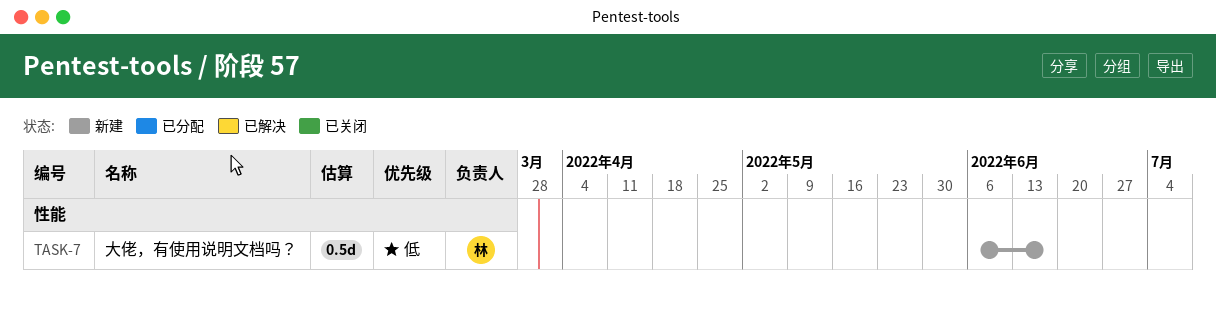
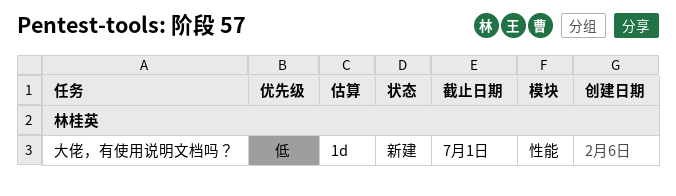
大佬，有使用说明文档吗？, estimate: 0.5d -> 1d
大佬，有使用说明文档吗？, due: Jun 17 -> Jul 1

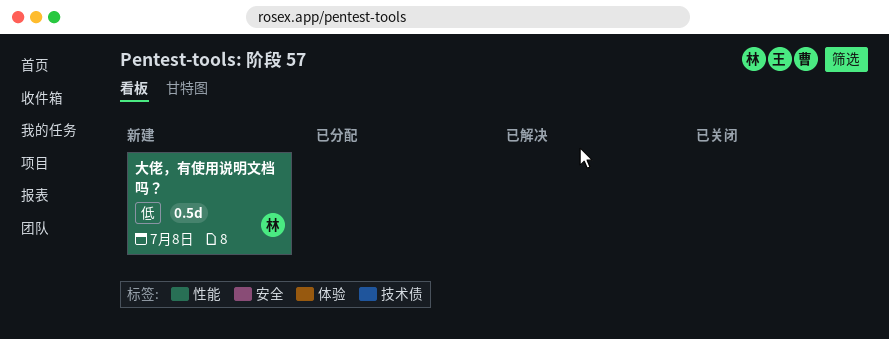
大佬，有使用说明文档吗？, estimate: 1d -> 0.5d
大佬，有使用说明文档吗？, due: Jul 1 -> Jul 8

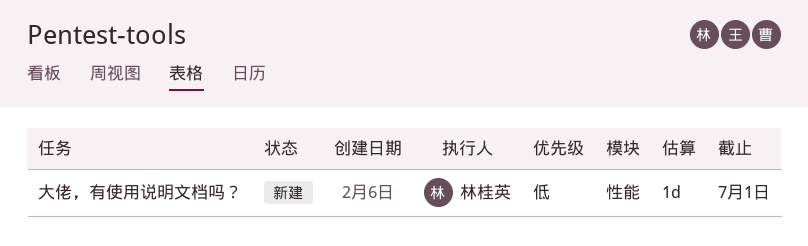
大佬，有使用说明文档吗？, estimate: 0.5d -> 1d
大佬，有使用说明文档吗？, due: Jul 8 -> Jul 1

